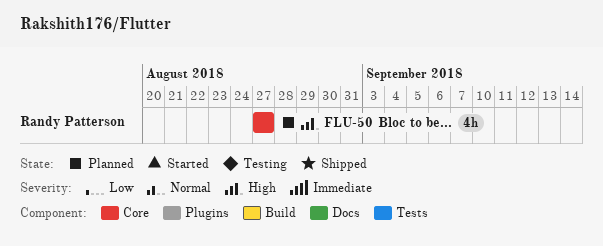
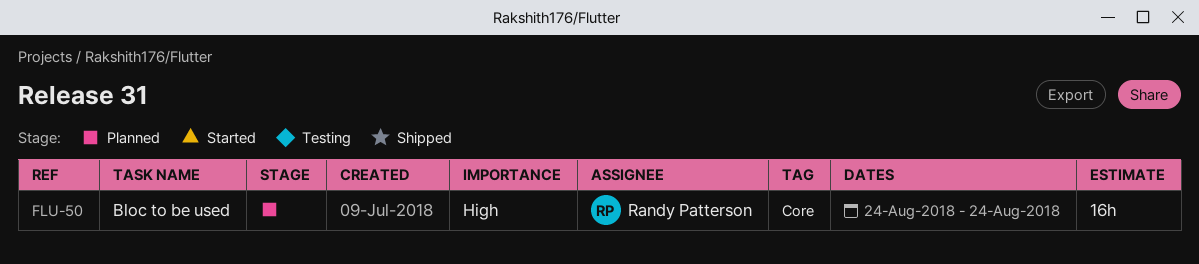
FLU-50, estimate: 4h -> 16h
FLU-50, start: Aug 27 -> Aug 24
FLU-50, due: Aug 27 -> Aug 24

